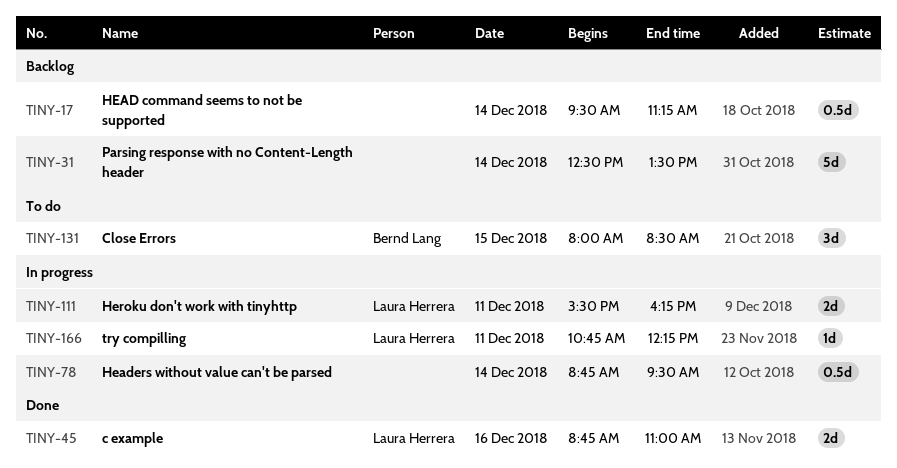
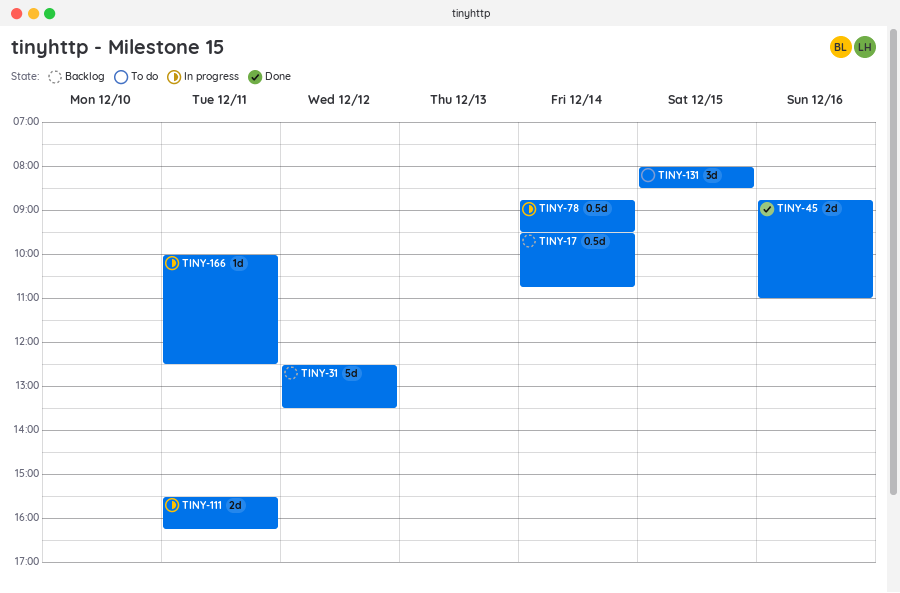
TINY-17, ends: 11:15 -> 10:45
TINY-31, day: Dec 14 -> Dec 12
TINY-166, begins: 10:45 -> 10:00
TINY-166, ends: 12:15 -> 12:30

